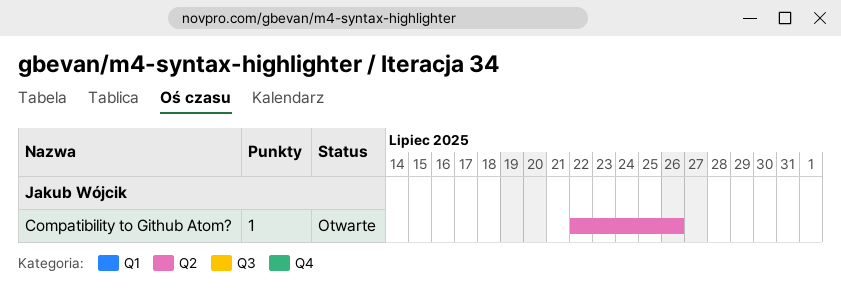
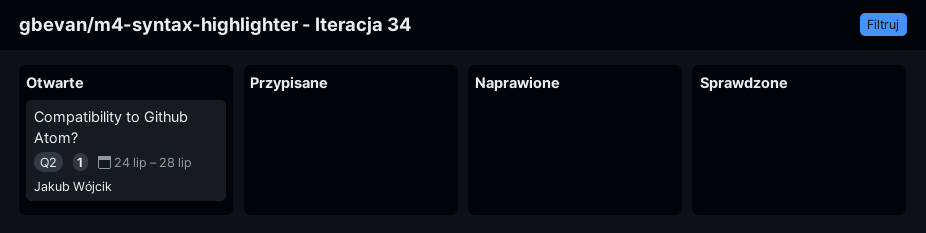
Compatibility to Github Atom?, start: Jul 22 -> Jul 24
Compatibility to Github Atom?, due: Jul 26 -> Jul 28

